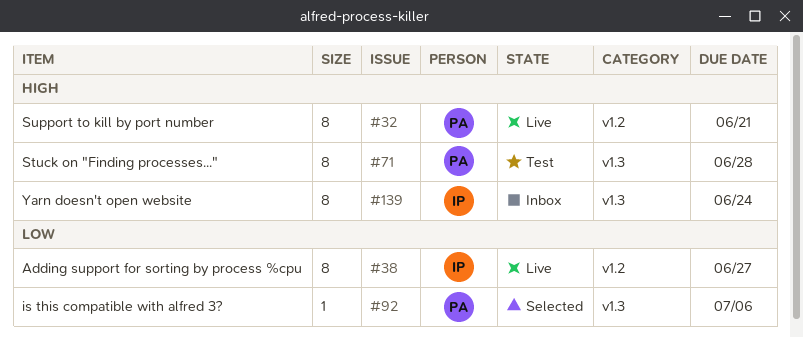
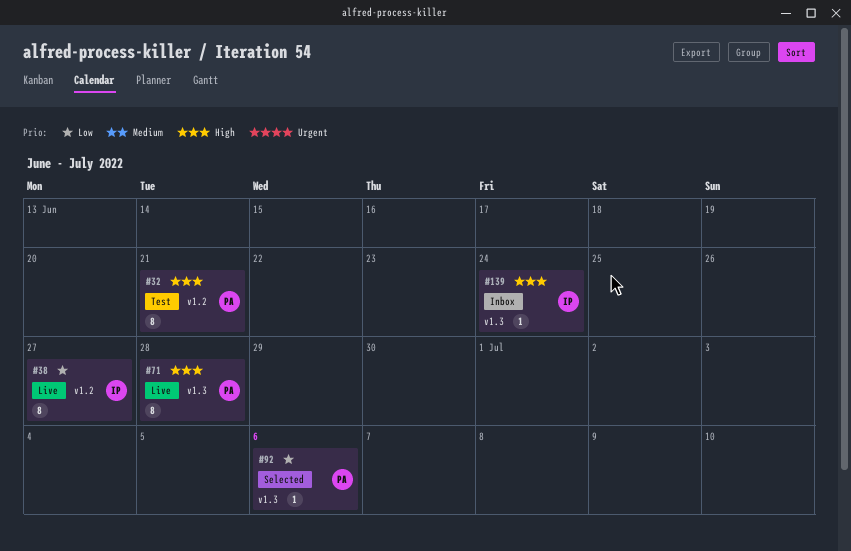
#32, status: Live -> Test
#71, status: Test -> Live
#139, estimate: 8 -> 1

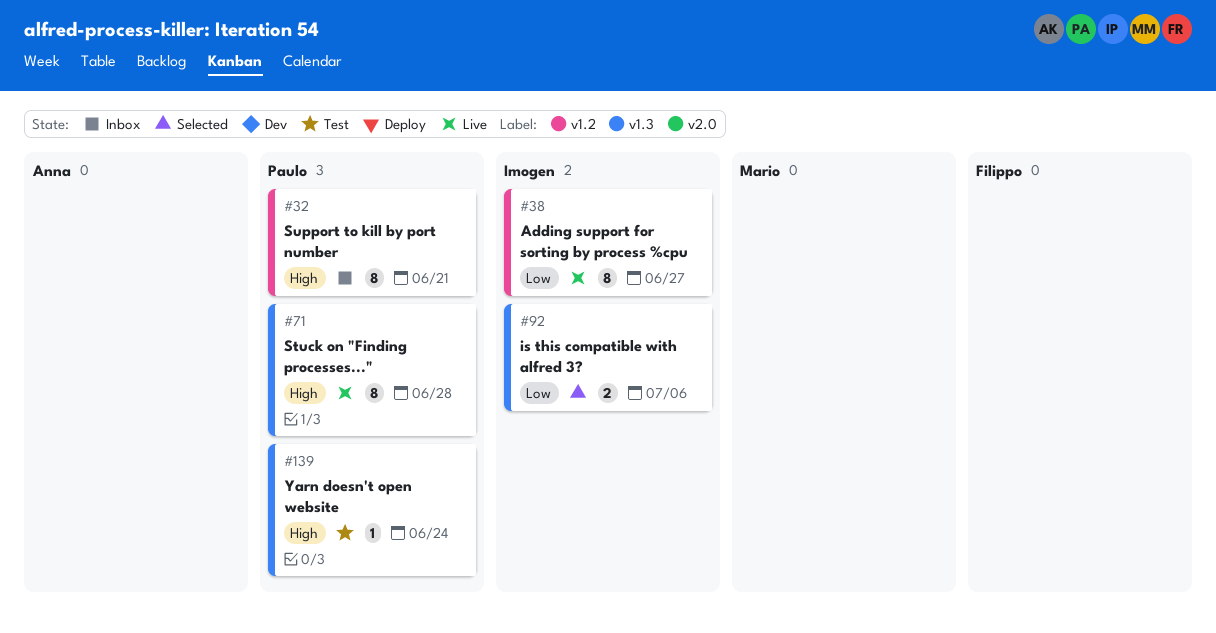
#32, status: Test -> Inbox
#92, owner: Paulo -> Imogen
#92, estimate: 1 -> 2
#139, status: Inbox -> Test
#139, owner: Imogen -> Paulo

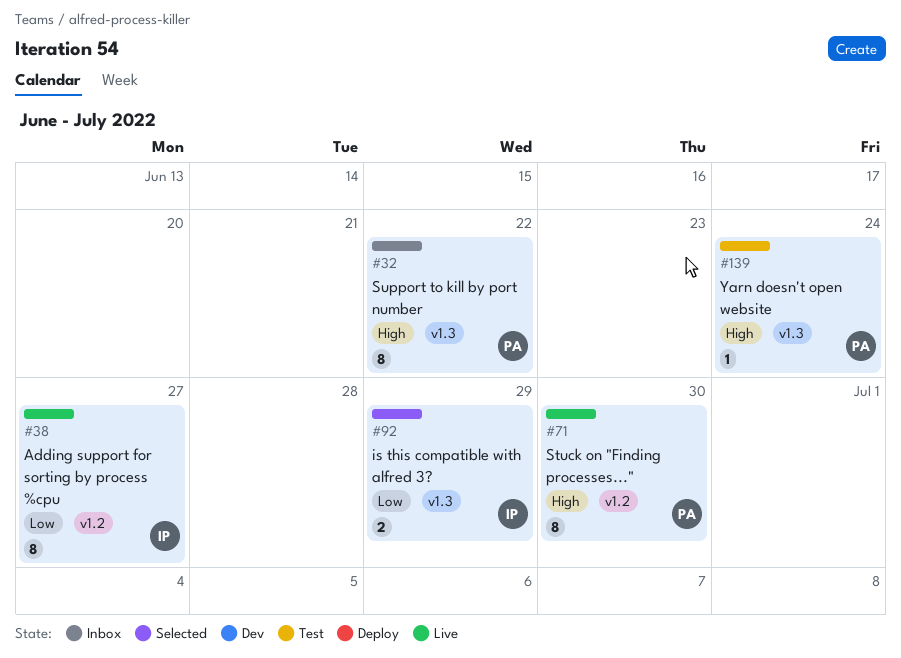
#32, label: v1.2 -> v1.3
#32, due: Jun 21 -> Jun 22
#71, label: v1.3 -> v1.2
#71, due: Jun 28 -> Jun 30
#92, due: Jul 6 -> Jun 29

